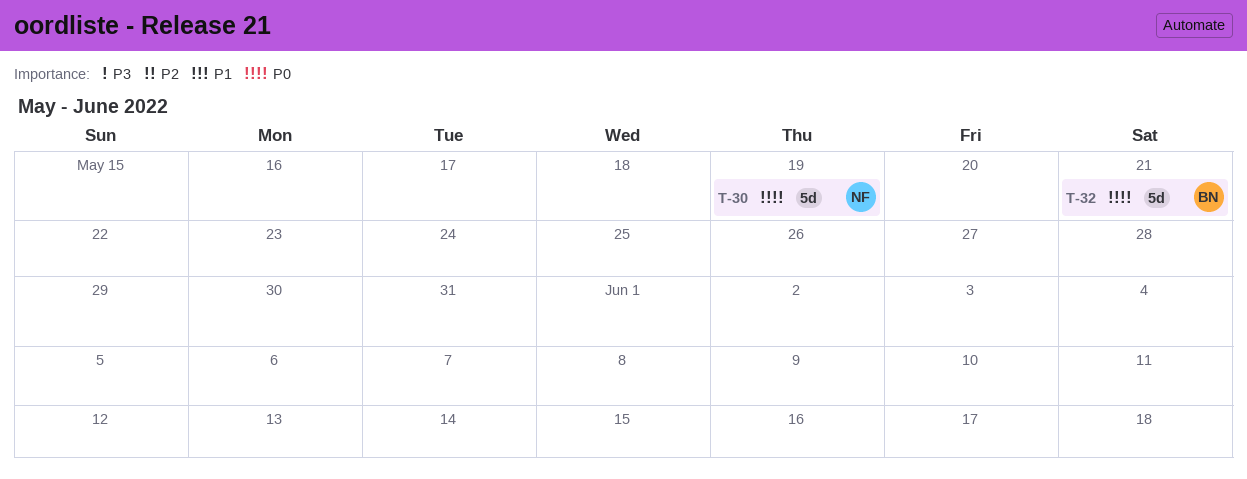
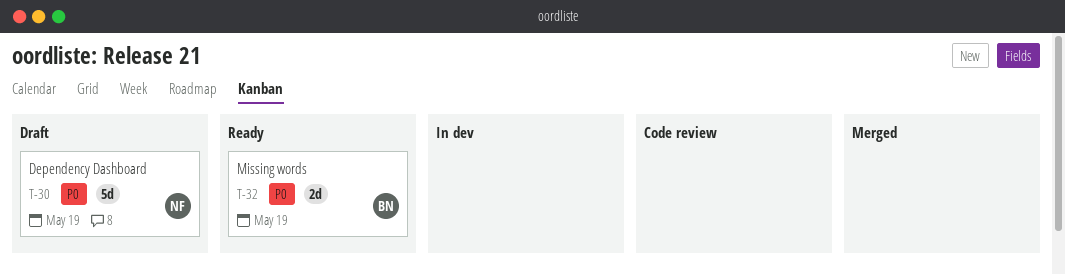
T-32, estimate: 5d -> 2d
T-32, due: May 21 -> May 19

